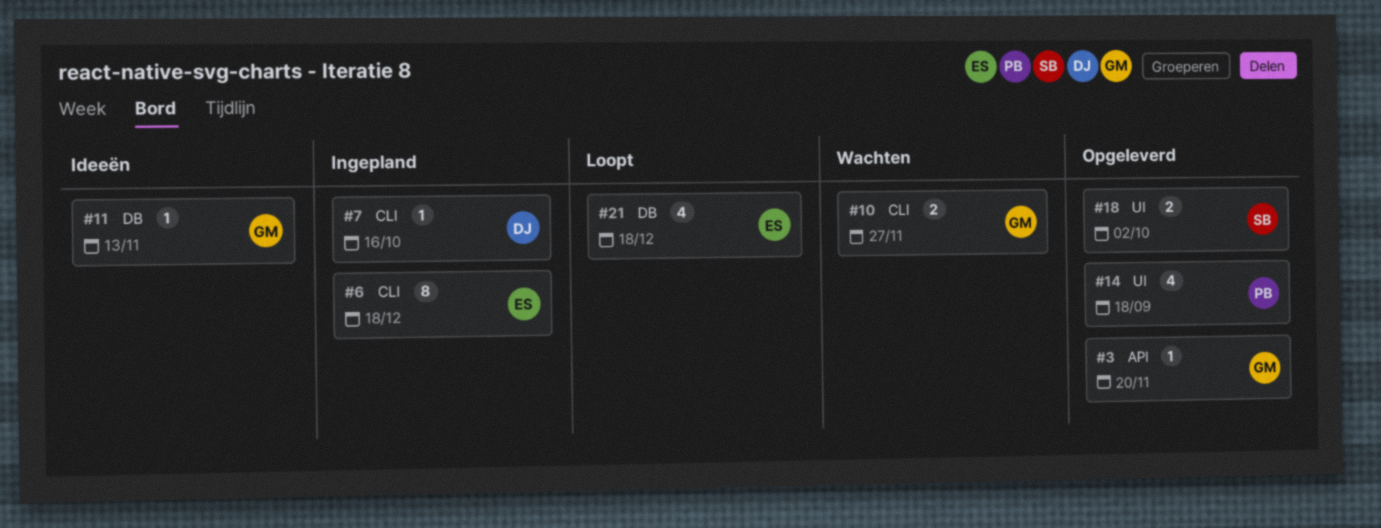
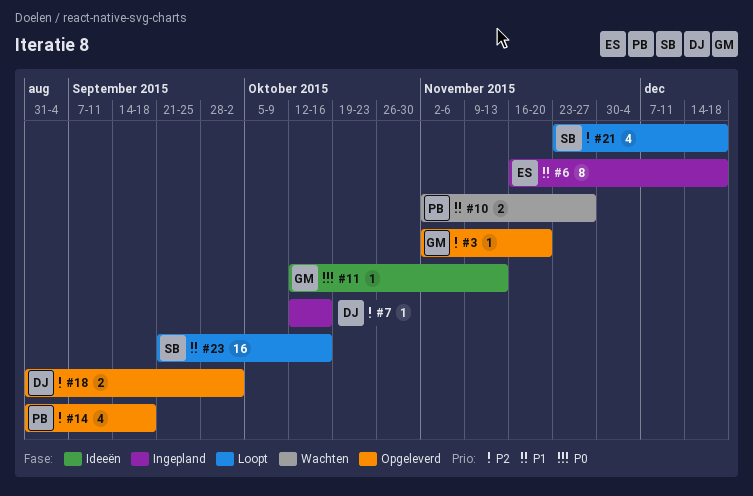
#10, owner: GM -> PB
#18, owner: SB -> DJ
#21, owner: ES -> SB
#23: none -> present

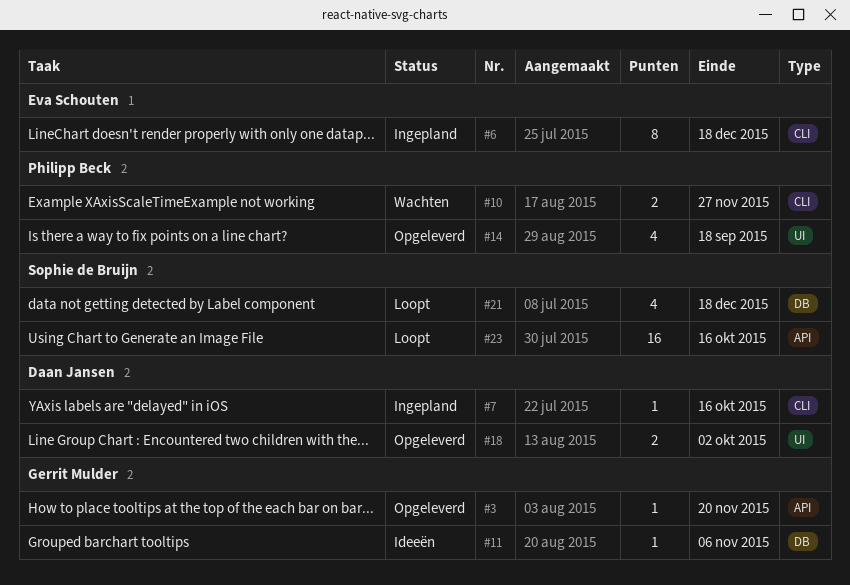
#11, due: Nov 13 -> Nov 6

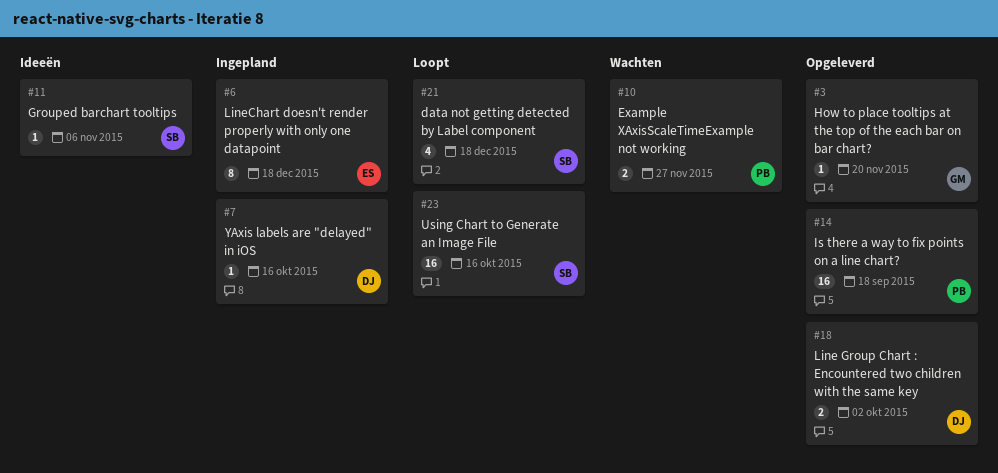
#11, owner: Gerrit Mulder -> Sophie de Bruijn
#14, estimate: 4 -> 16

